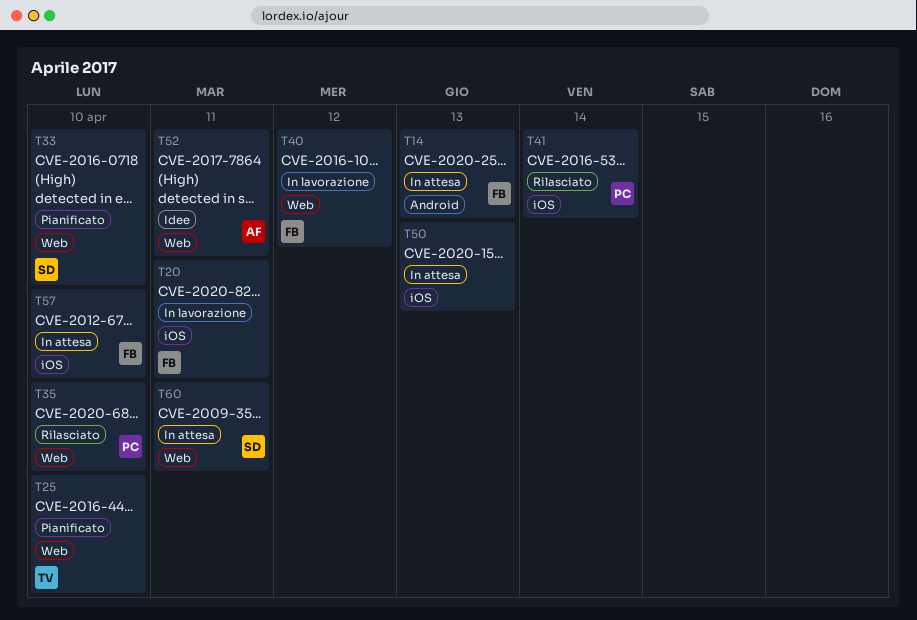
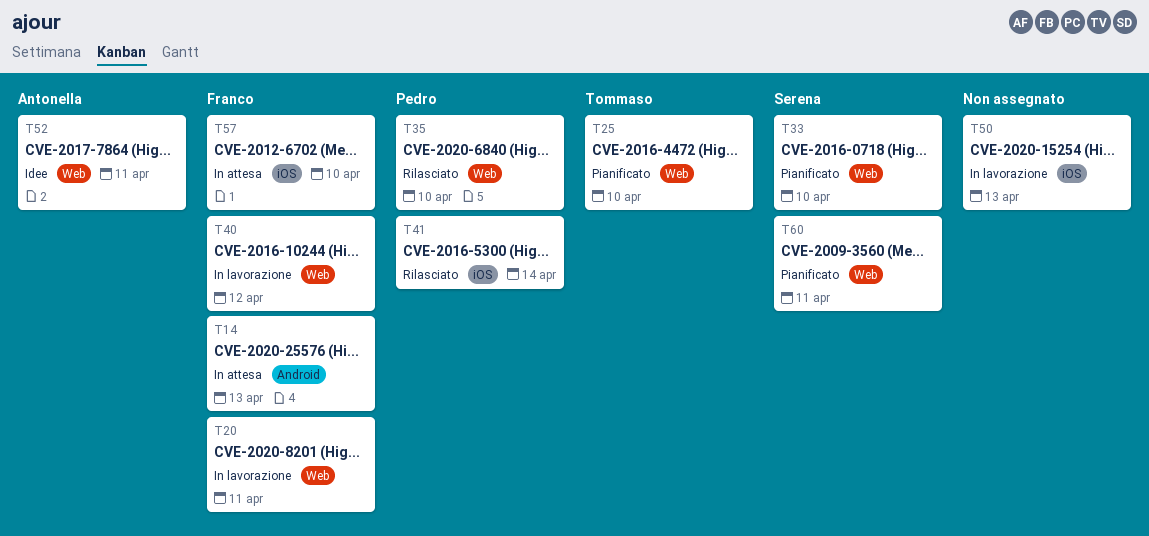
T20, label: iOS -> Web
T50, status: In attesa -> In lavorazione
T60, status: In attesa -> Pianificato

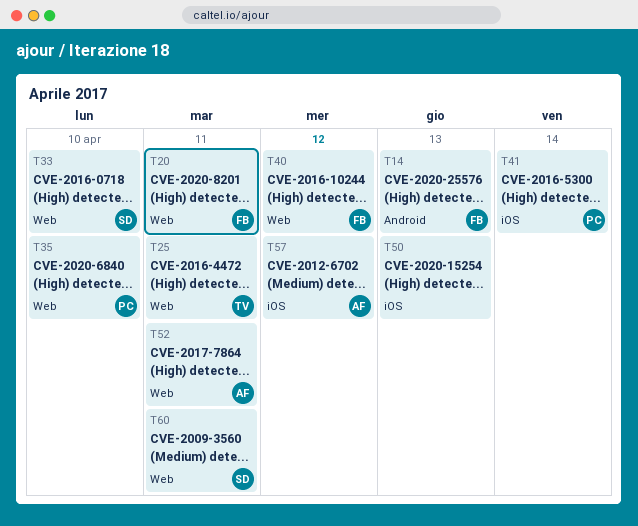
T25, due: Apr 10 -> Apr 11
T57, owner: Franco -> Antonella
T57, due: Apr 10 -> Apr 12

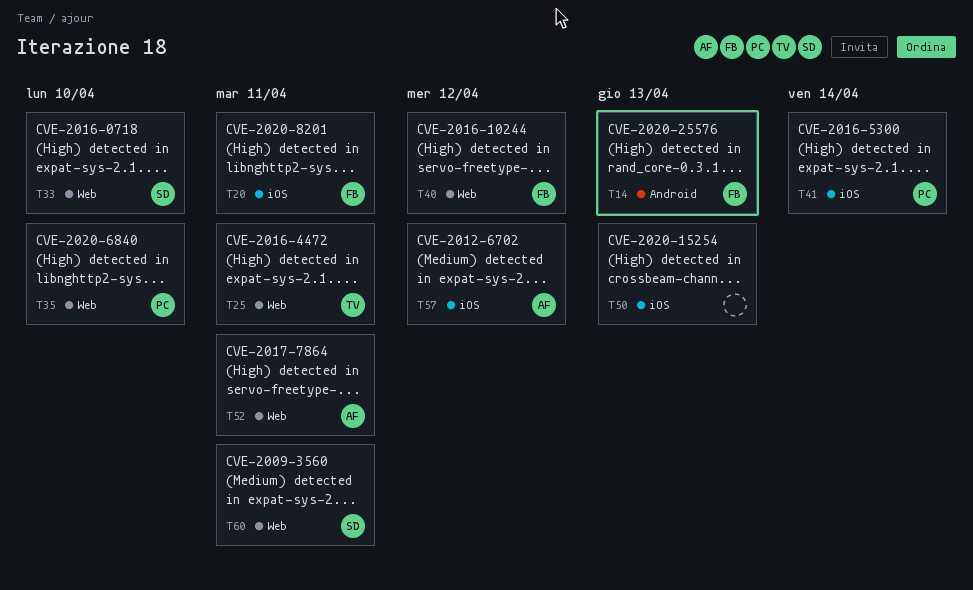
T20, label: Web -> iOS

